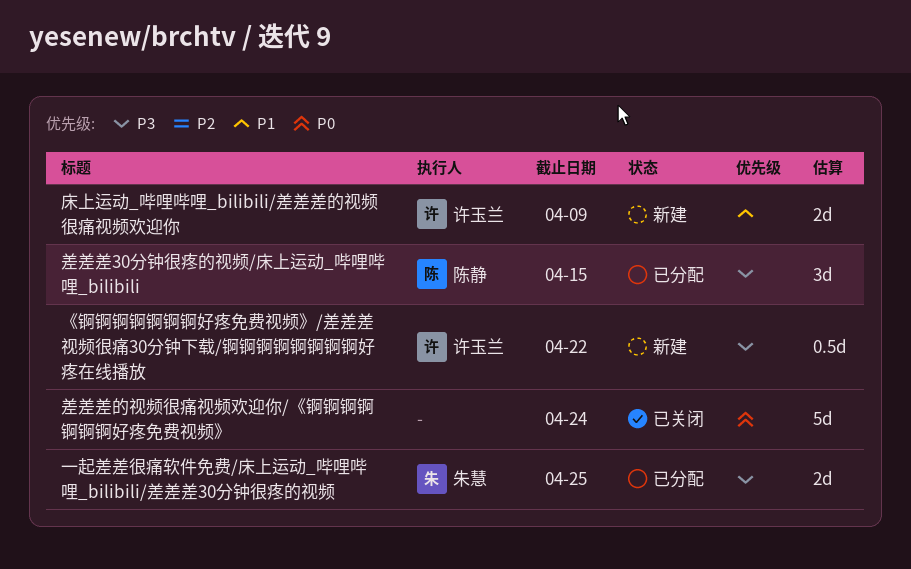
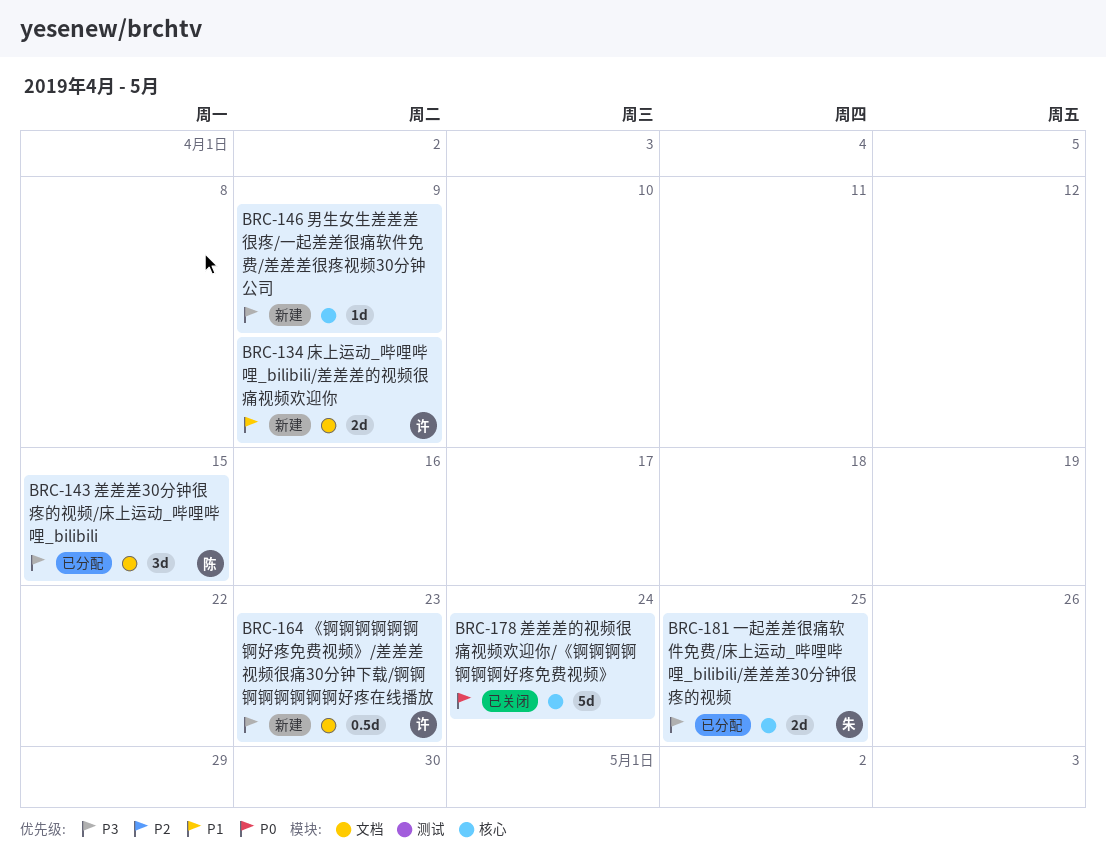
《锕锕锕锕锕锕锕好疼免费视频》/差差差视频很痛30分钟下载/锕锕锕锕锕锕锕锕好疼在线播放, due: Apr 22 -> Apr 23
男生女生差差差很疼/一起差差很痛软件免费/差差差很疼视频30分钟公司: none -> present

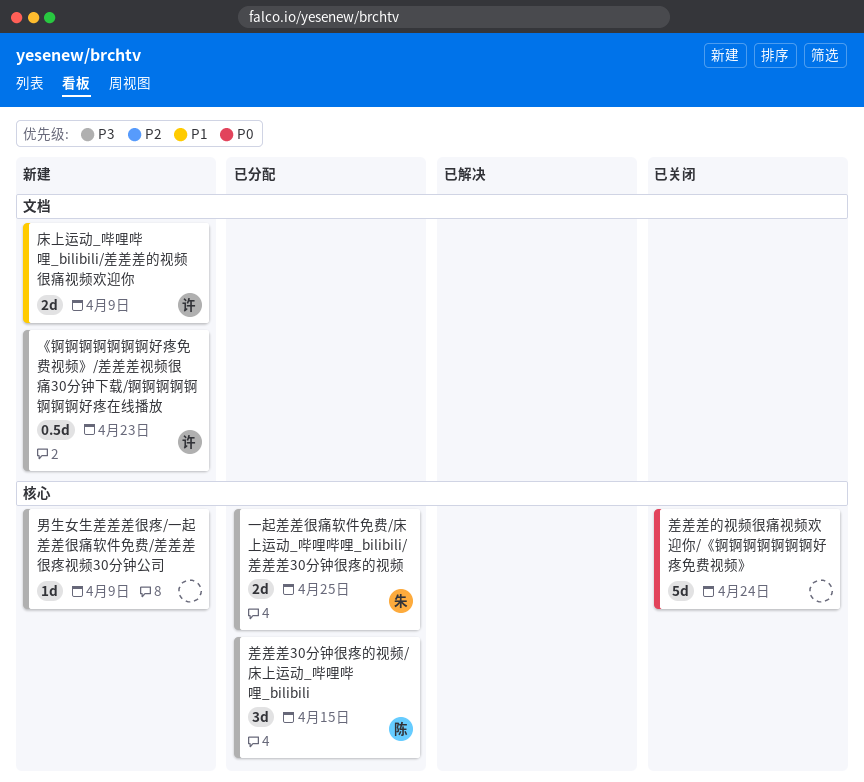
差差差30分钟很疼的视频/床上运动_哔哩哔哩_bilibili, label: 文档 -> 核心

